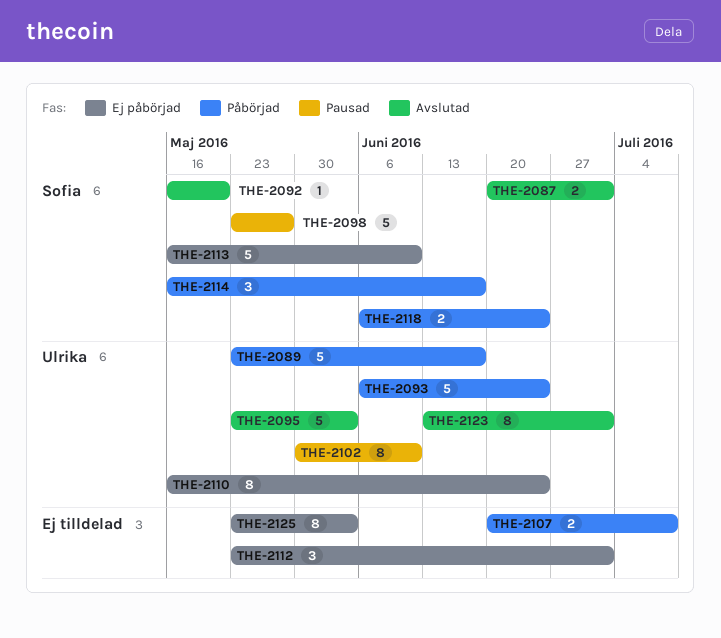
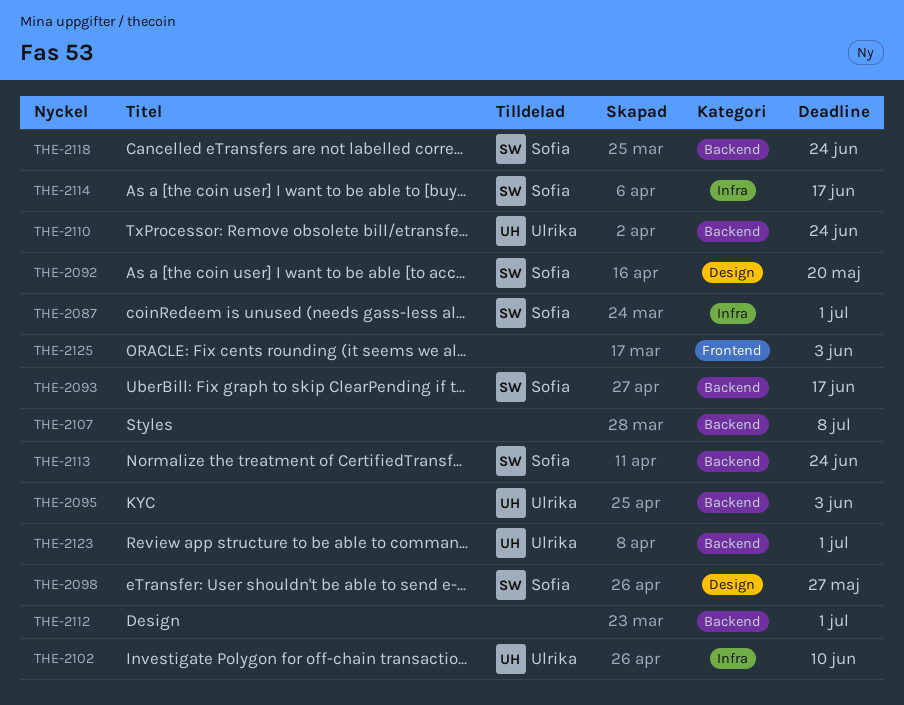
THE-2089: present -> none
THE-2093, owner: Ulrika -> Sofia
THE-2093, due: Jun 24 -> Jun 17
THE-2113, due: Jun 10 -> Jun 24

